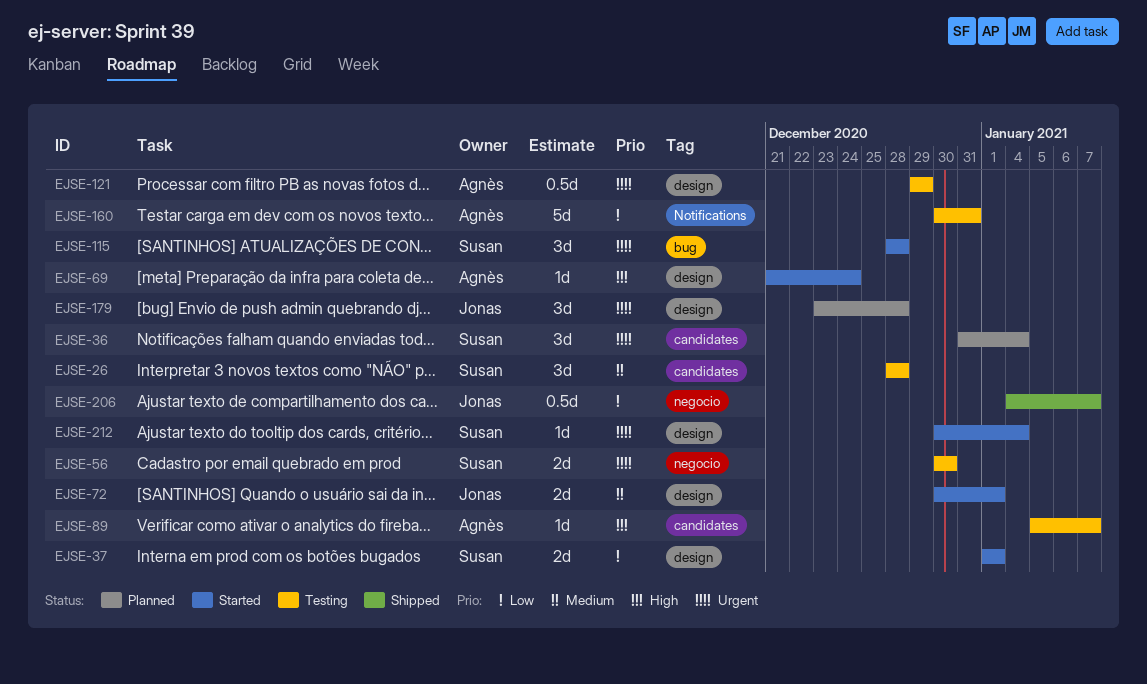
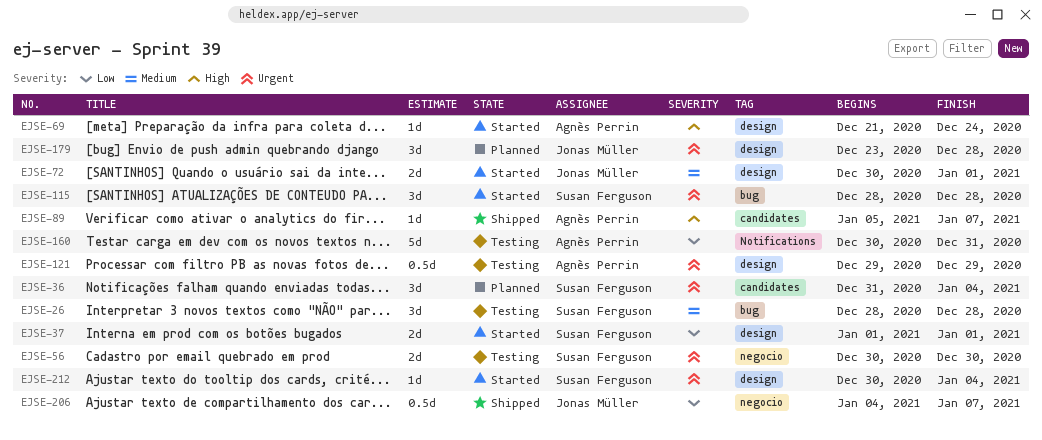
EJSE-26, label: candidates -> bug
EJSE-89, status: Testing -> Shipped

